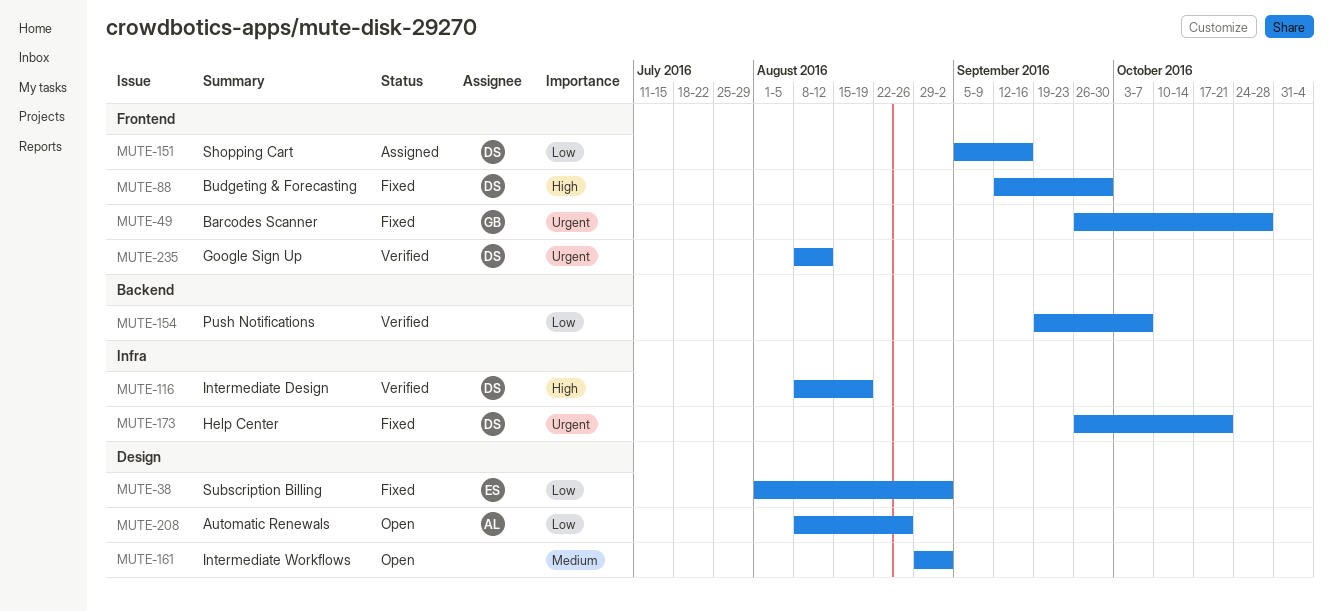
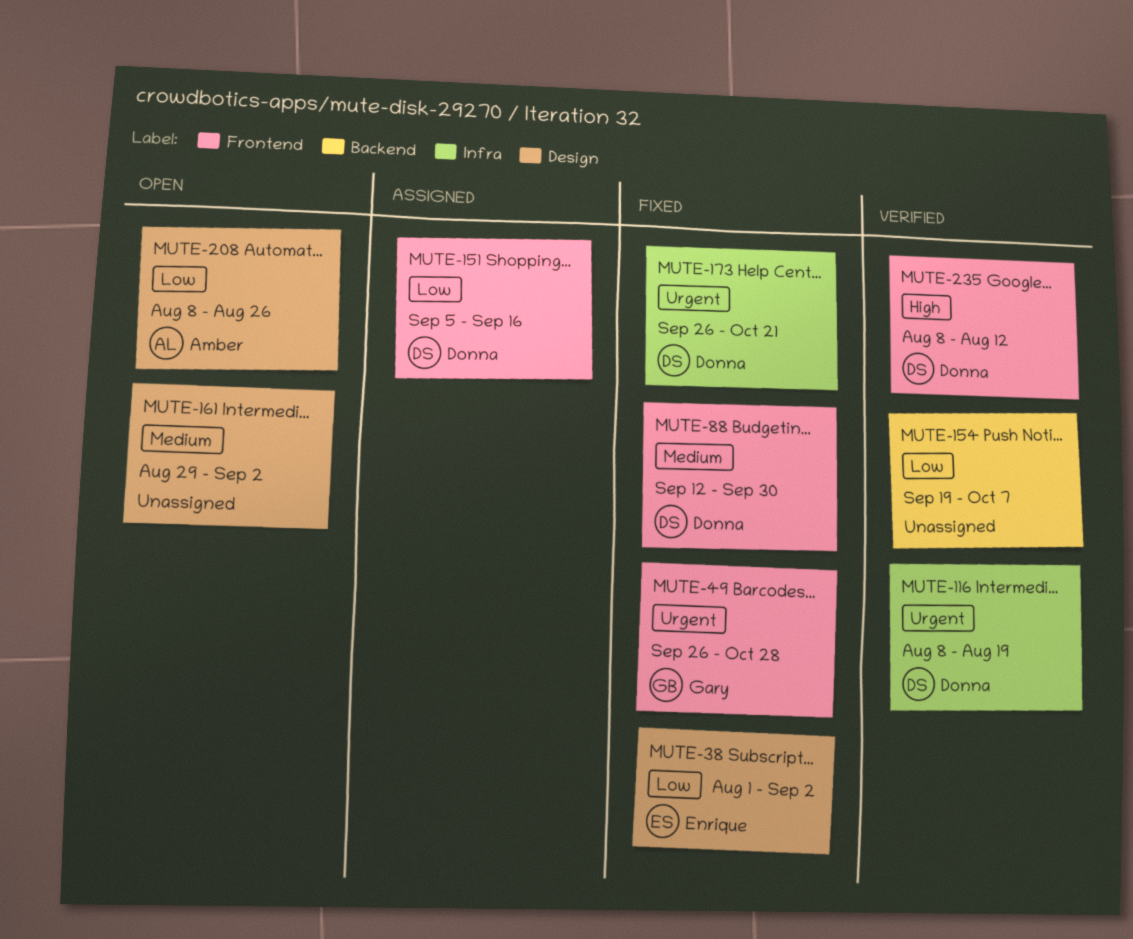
MUTE-88, priority: High -> Medium
MUTE-116, priority: High -> Urgent
MUTE-235, priority: Urgent -> High

